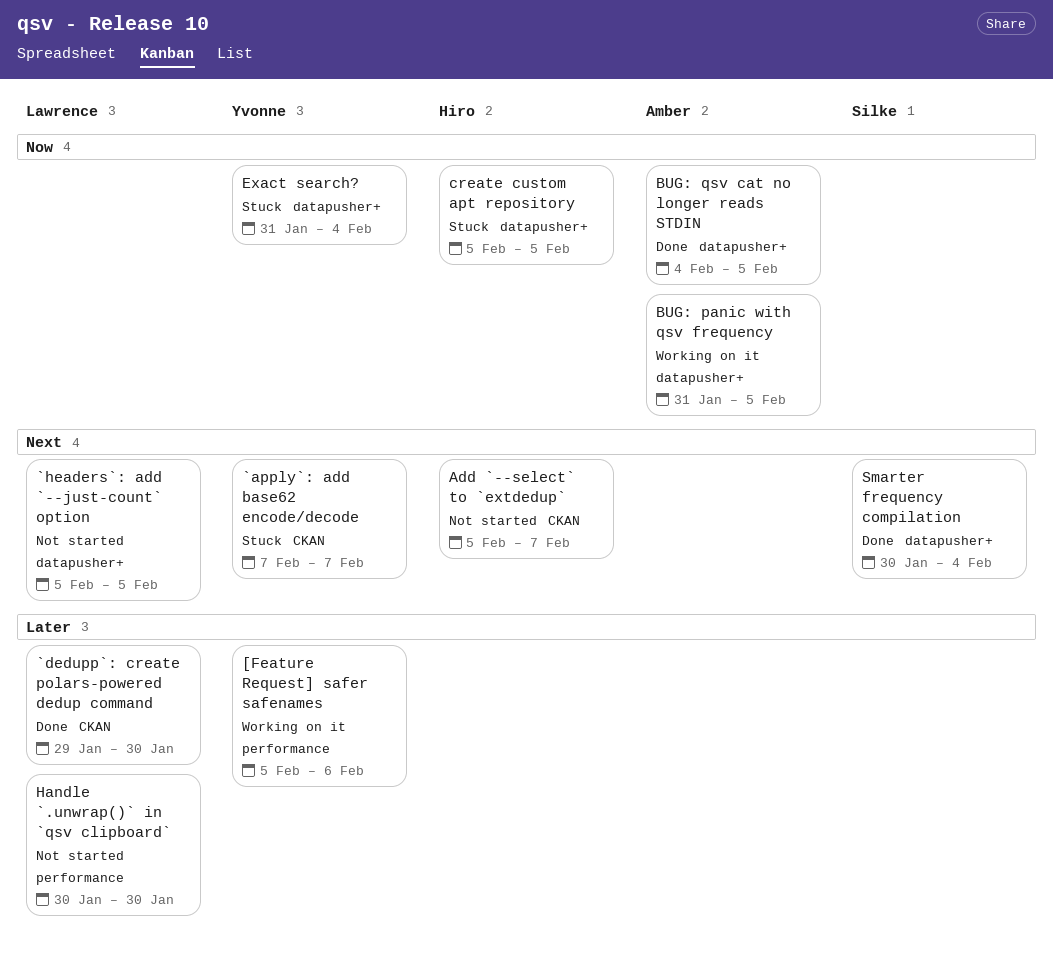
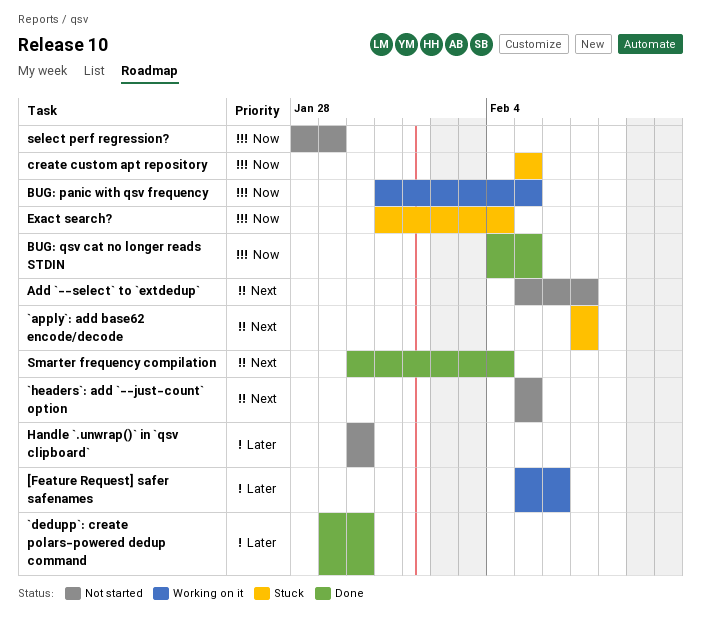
select perf regression?: none -> present

